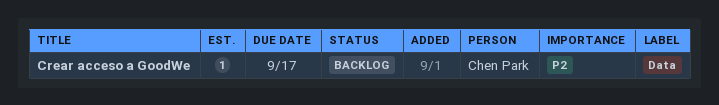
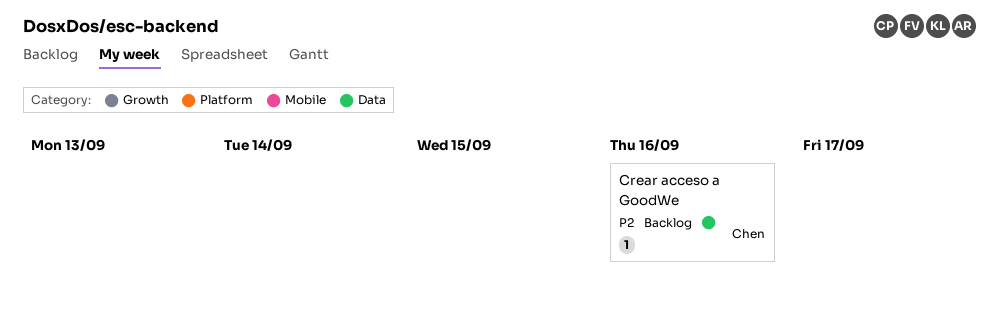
Crear acceso a GoodWe, due: Sep 17 -> Sep 16

